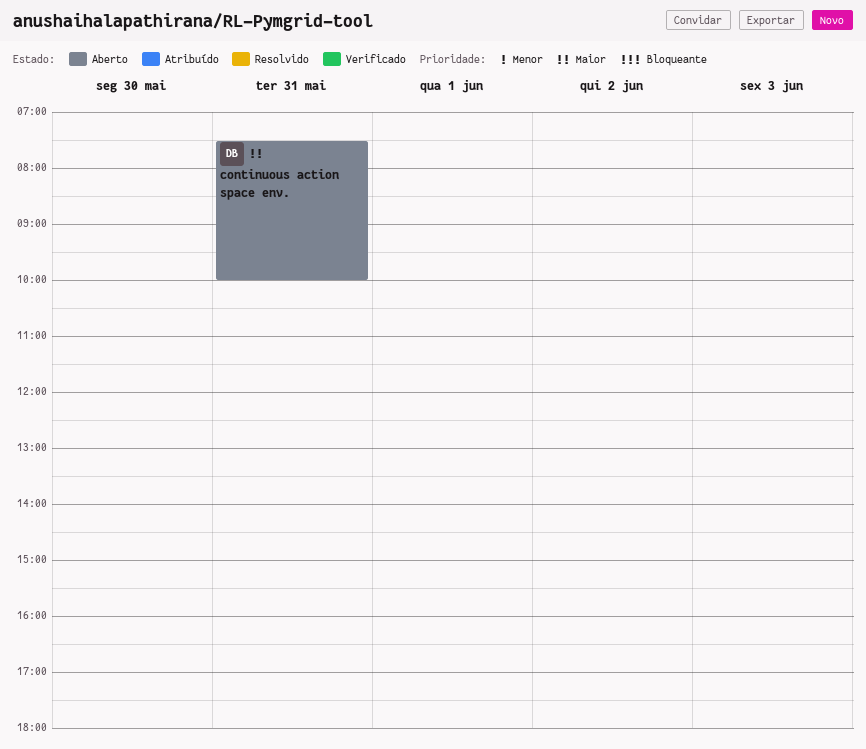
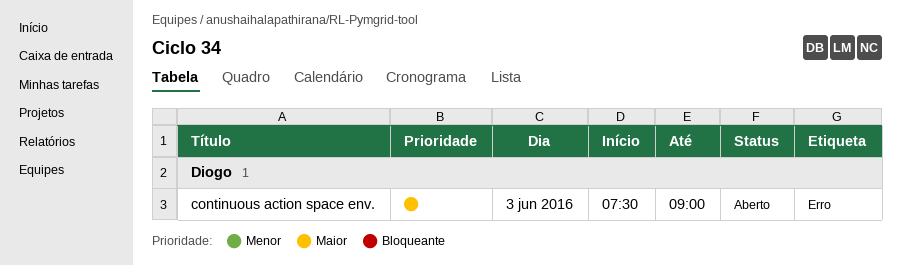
continuous action space env., day: May 31 -> Jun 3
continuous action space env., ends: 10:00 -> 09:00

